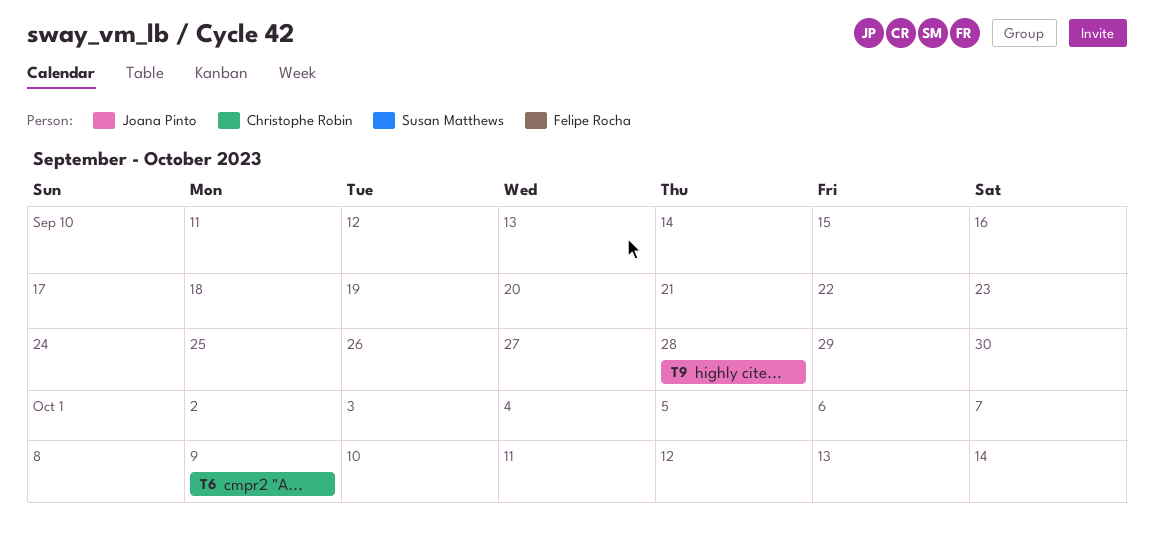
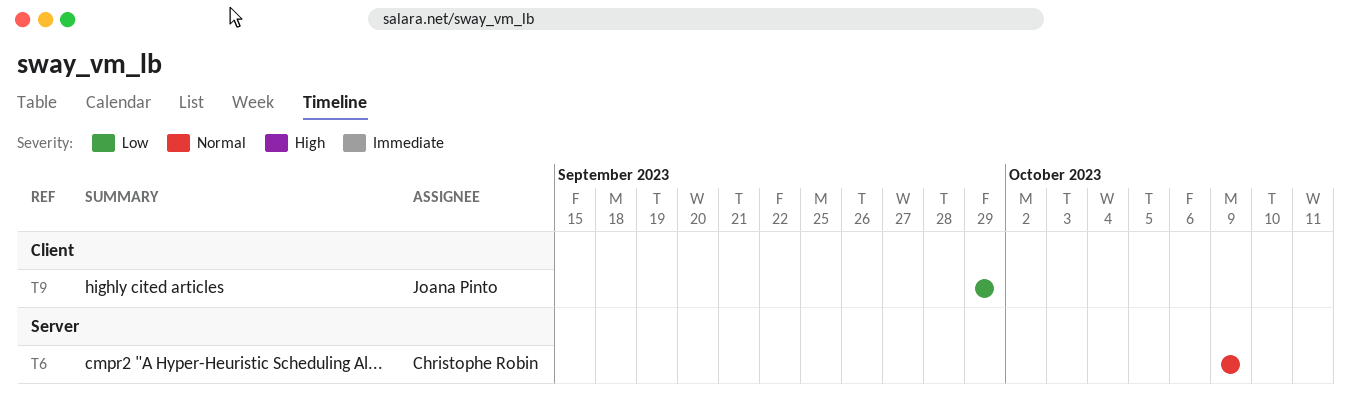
T9, start: Sep 28 -> Sep 29
T9, due: Sep 28 -> Sep 29

